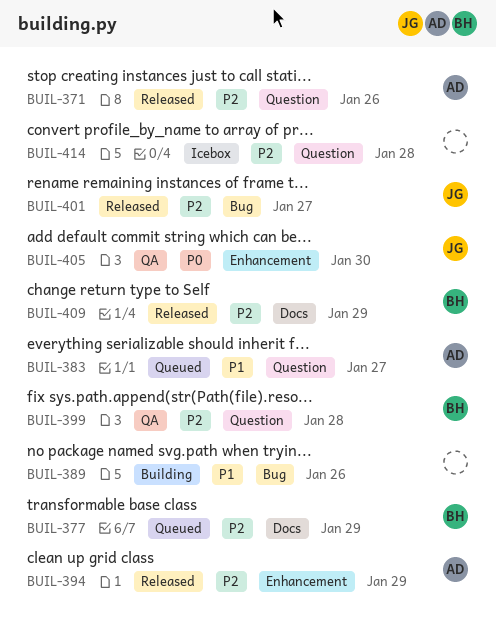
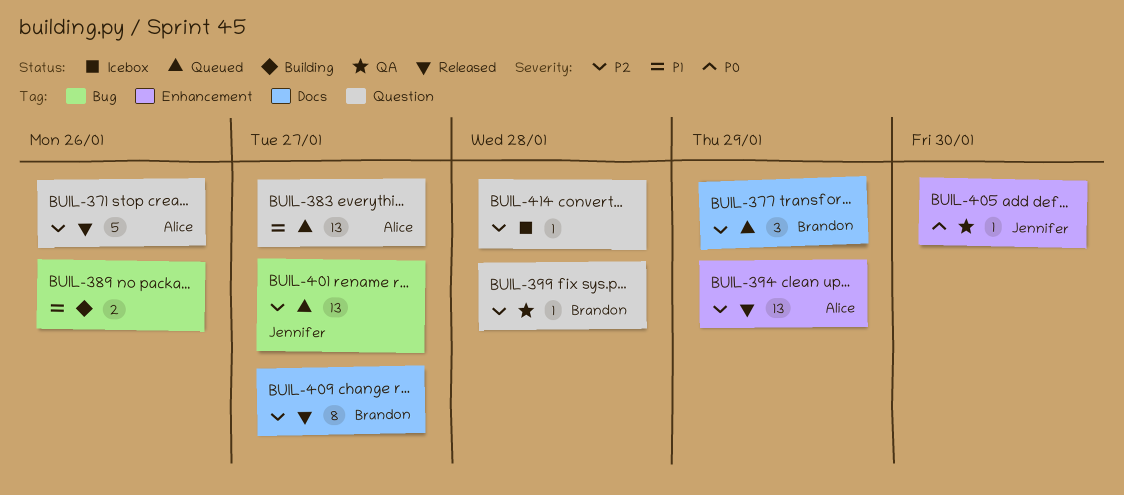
BUIL-401, status: Released -> Queued
BUIL-409, due: Jan 29 -> Jan 27

